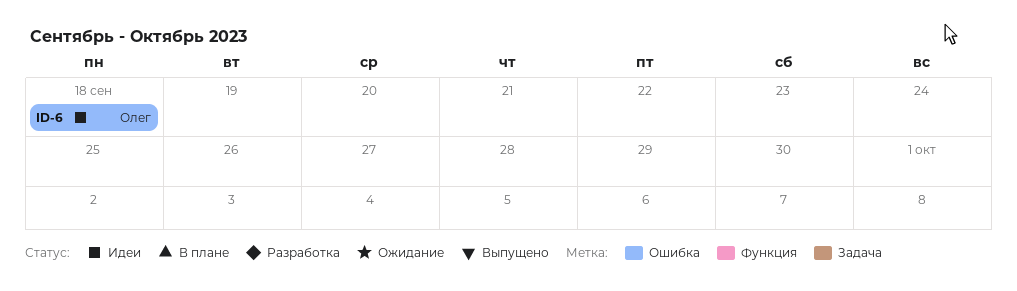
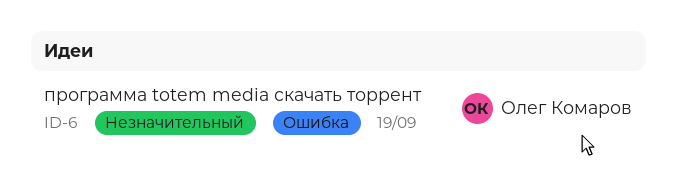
ID-6, due: Sep 18 -> Sep 19

